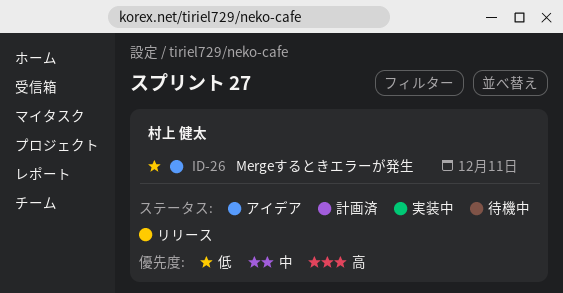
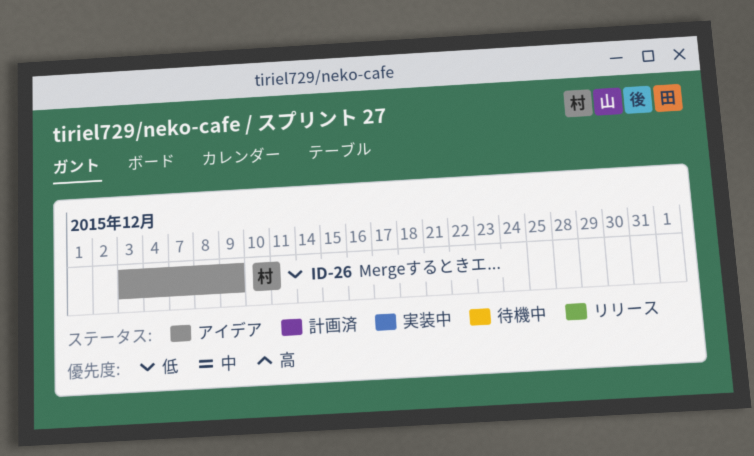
ID-26, due: Dec 11 -> Dec 9

